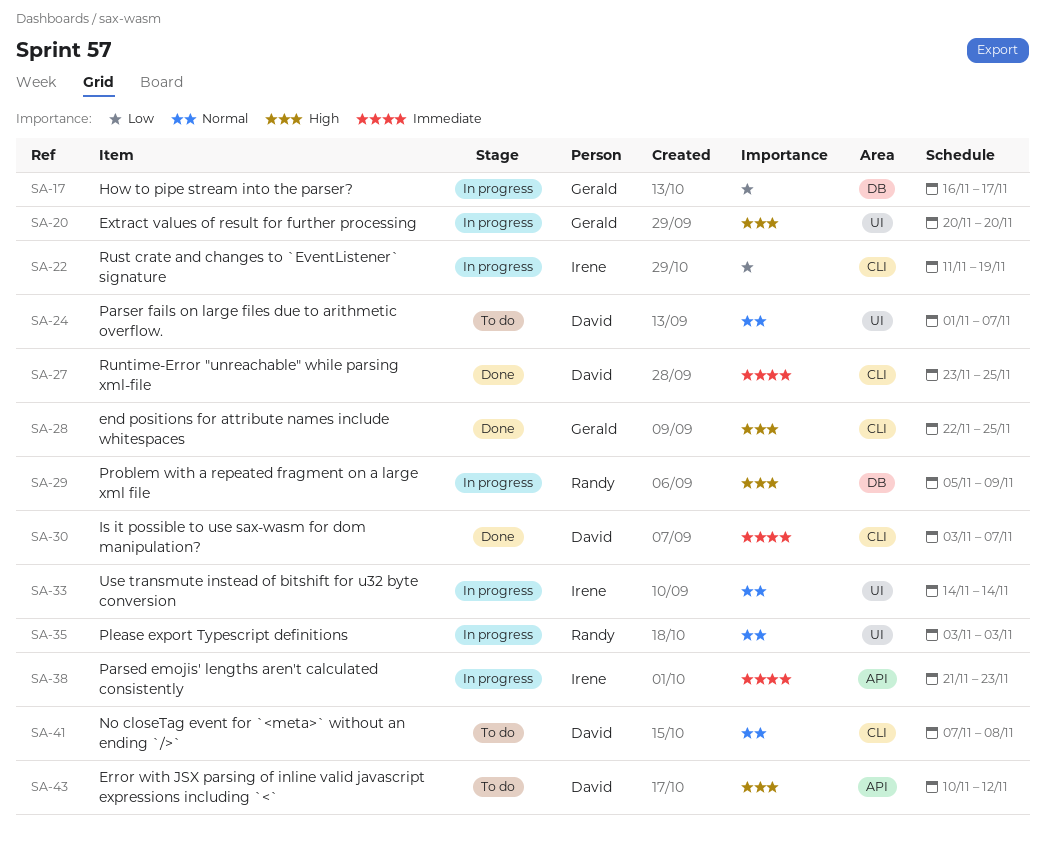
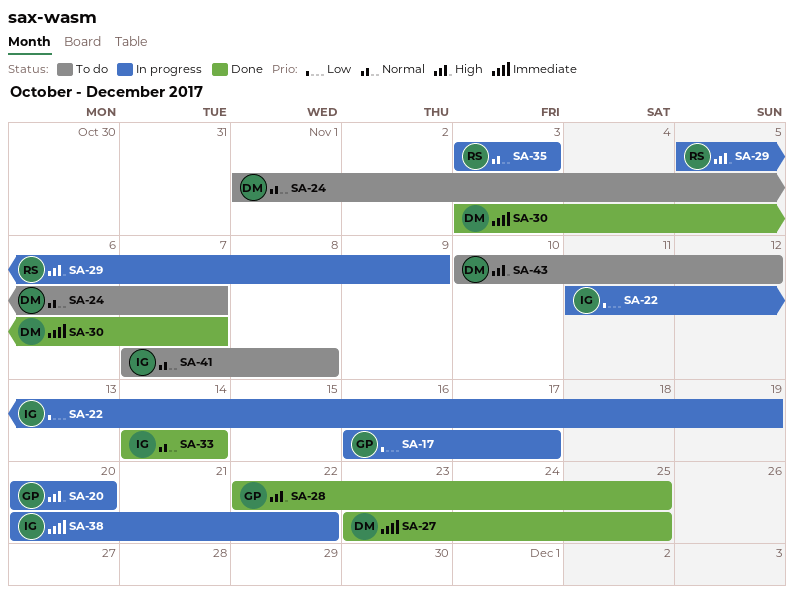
SA-33, status: In progress -> Done
SA-38, start: Nov 21 -> Nov 20
SA-38, due: Nov 23 -> Nov 22
SA-41, owner: David -> Irene

